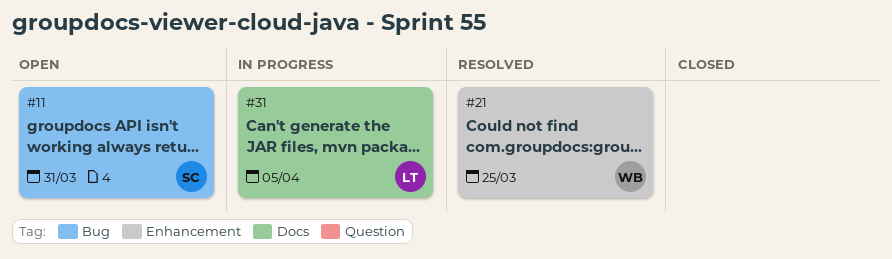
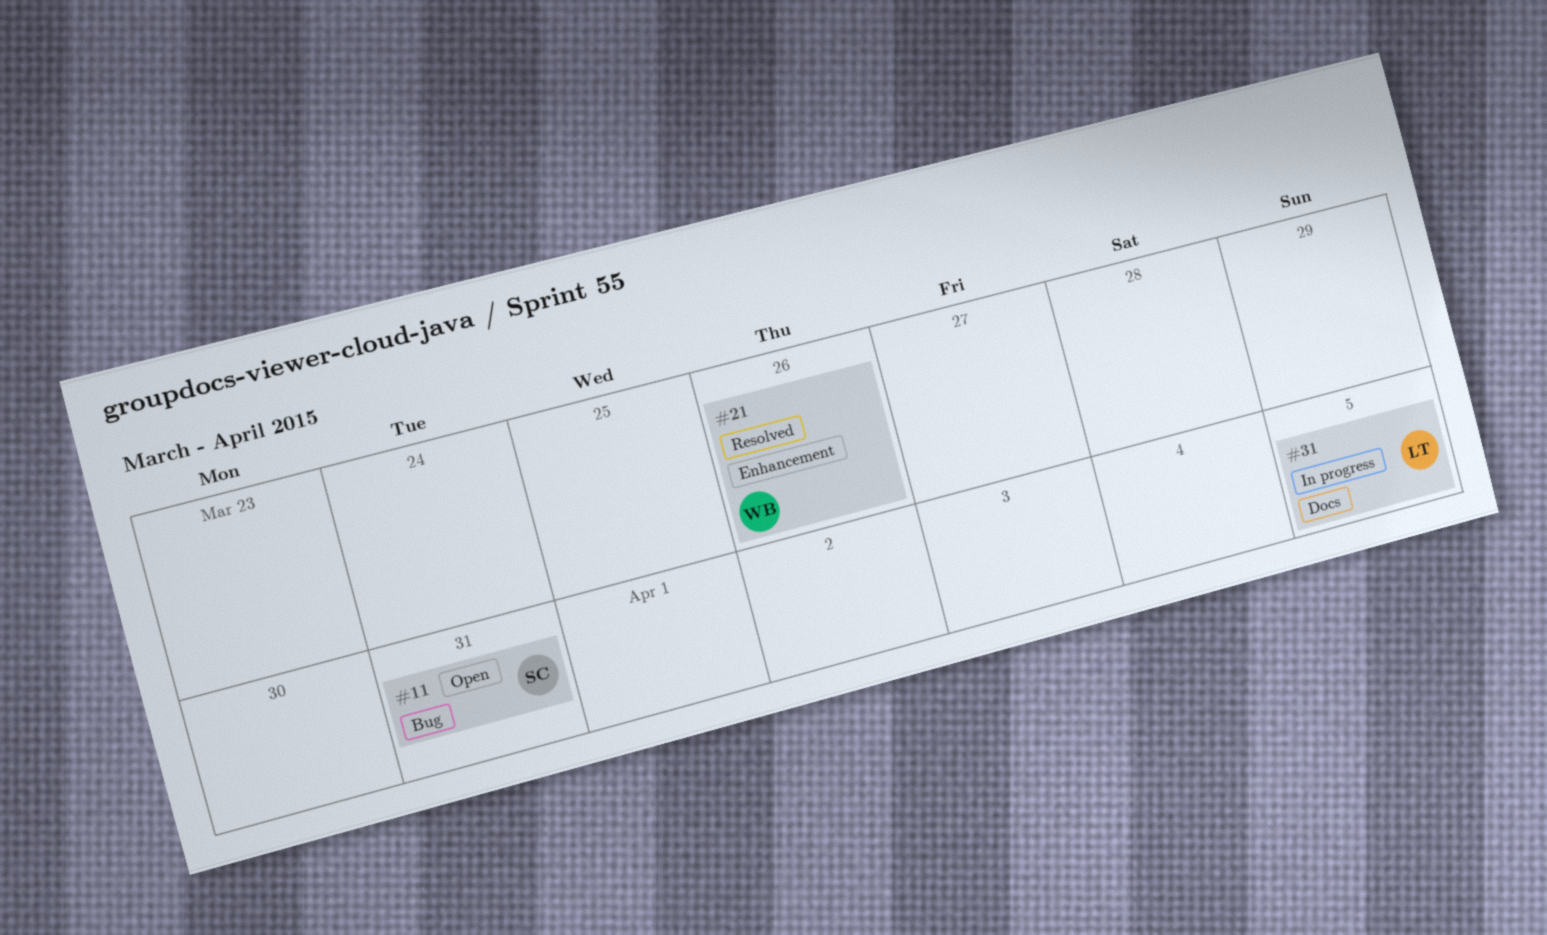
#21, due: Mar 25 -> Mar 26

